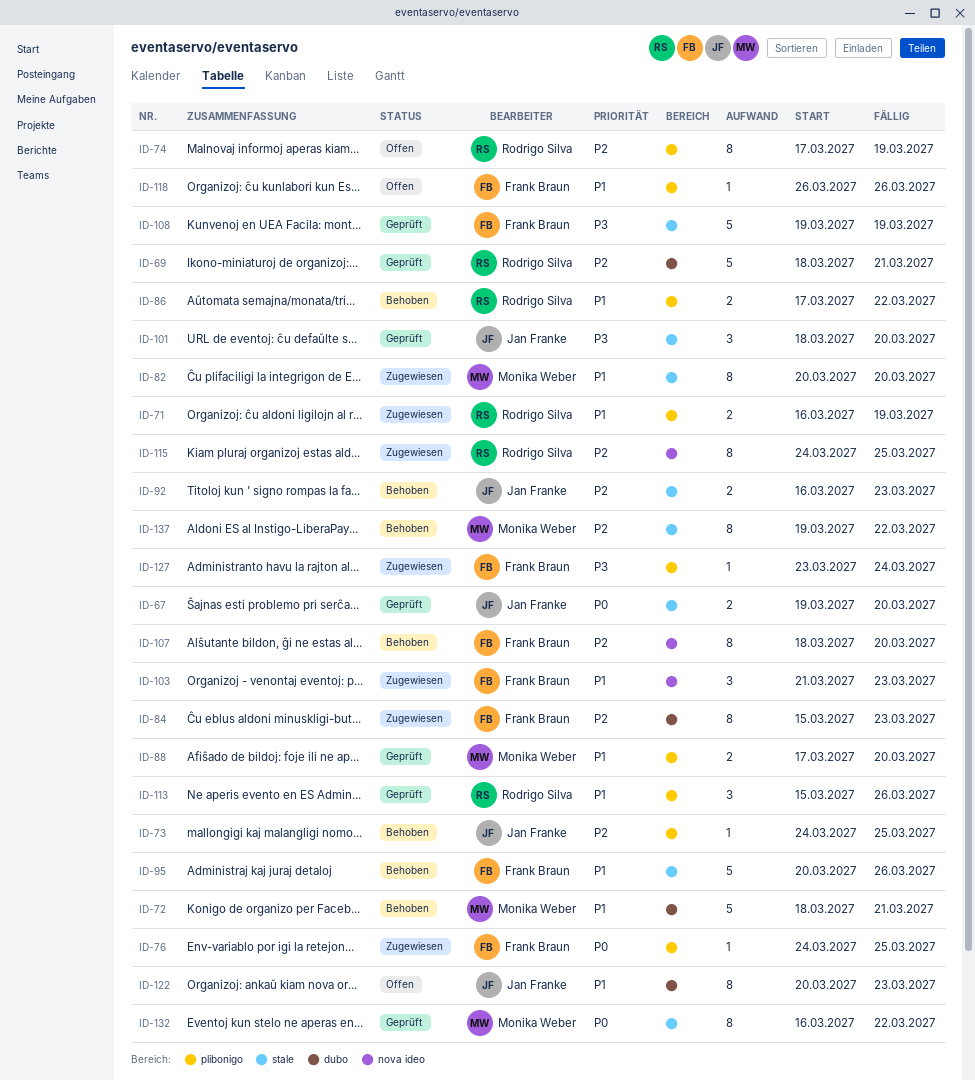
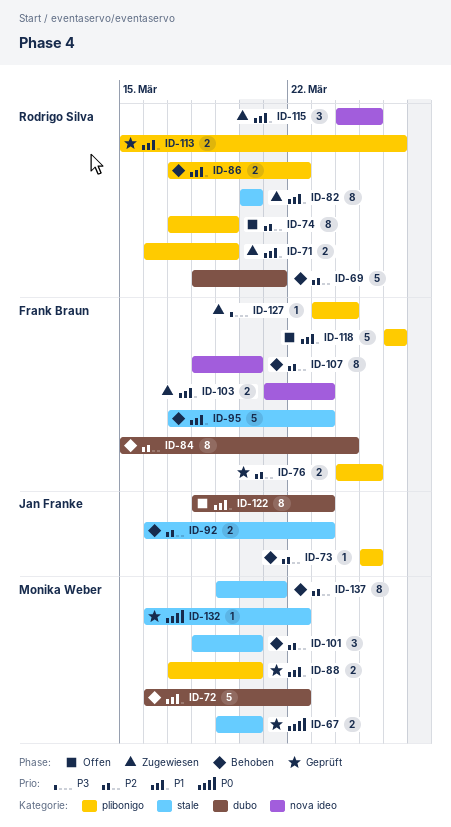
ID-67, owner: Jan Franke -> Monika Weber
ID-69, status: Geprüft -> Behoben
ID-72, start: Mar 18 -> Mar 16
ID-72, due: Mar 21 -> Mar 22
ID-73, start: Mar 24 -> Mar 25
ID-76, status: Zugewiesen -> Geprüft
ID-76, priority: P0 -> P2
ID-76, estimate: 1 -> 2
ID-82, owner: Monika Weber -> Rodrigo Silva
ID-84, status: Zugewiesen -> Behoben
ID-84, due: Mar 23 -> Mar 24
ID-95, start: Mar 20 -> Mar 17
ID-95, due: Mar 26 -> Mar 23
ID-101, status: Geprüft -> Behoben
ID-101, owner: Jan Franke -> Monika Weber
ID-101, priority: P3 -> P2
ID-103, estimate: 3 -> 2
ID-108: present -> none
ID-113, estimate: 3 -> 2
ID-115, priority: P2 -> P1
ID-115, estimate: 8 -> 3
ID-118, estimate: 1 -> 5
ID-122, start: Mar 20 -> Mar 18
ID-132, estimate: 8 -> 1
ID-137, due: Mar 22 -> Mar 21

